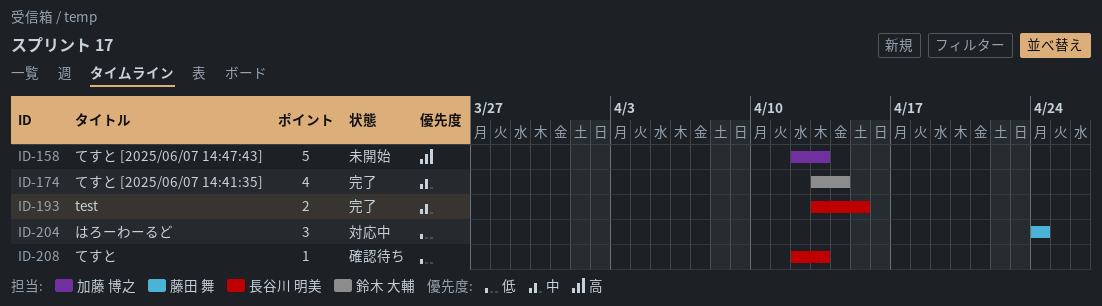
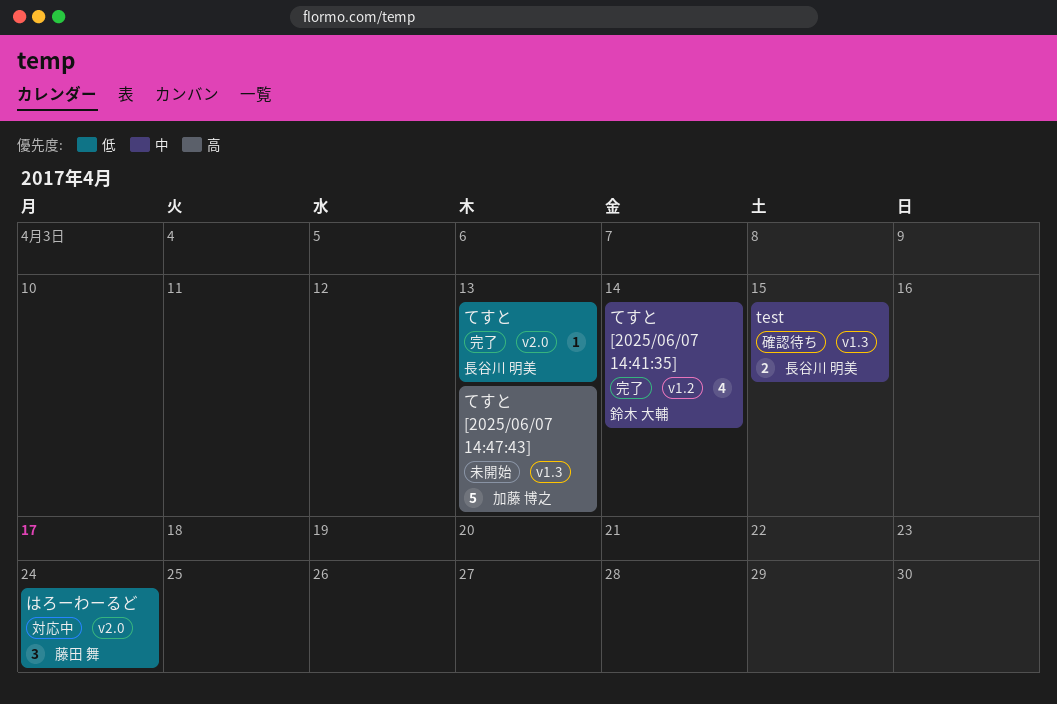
test, status: 完了 -> 確認待ち
てすと, status: 確認待ち -> 完了

